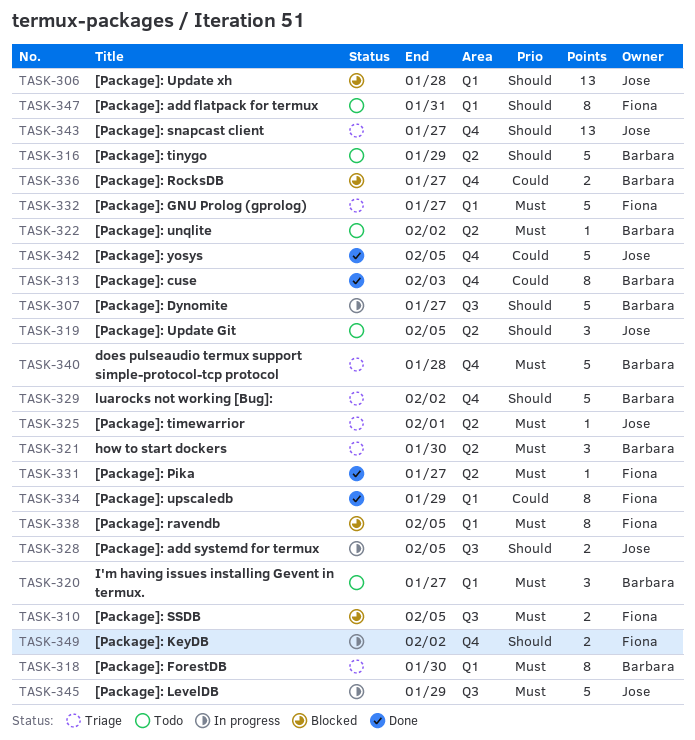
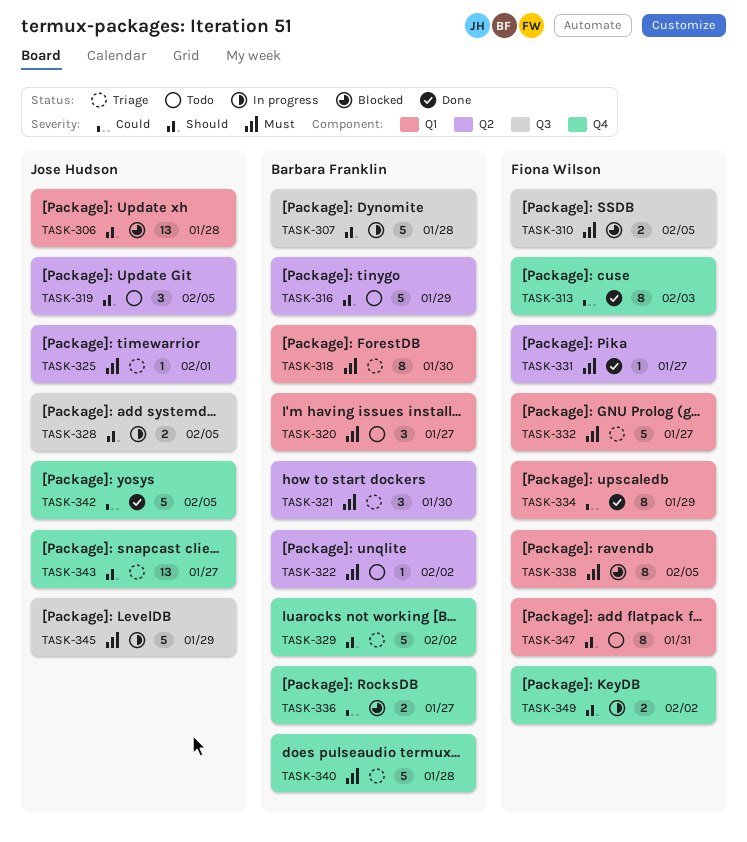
TASK-307, due: Jan 27 -> Jan 28
TASK-313, owner: Barbara Franklin -> Fiona Wilson

